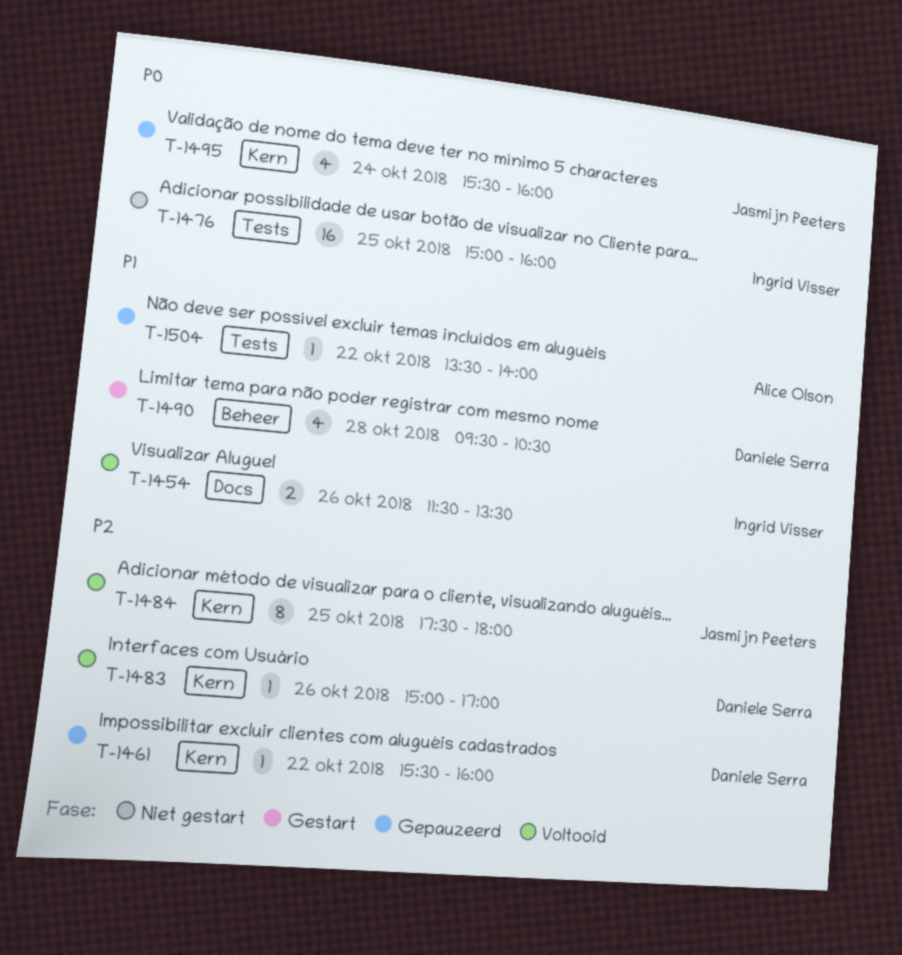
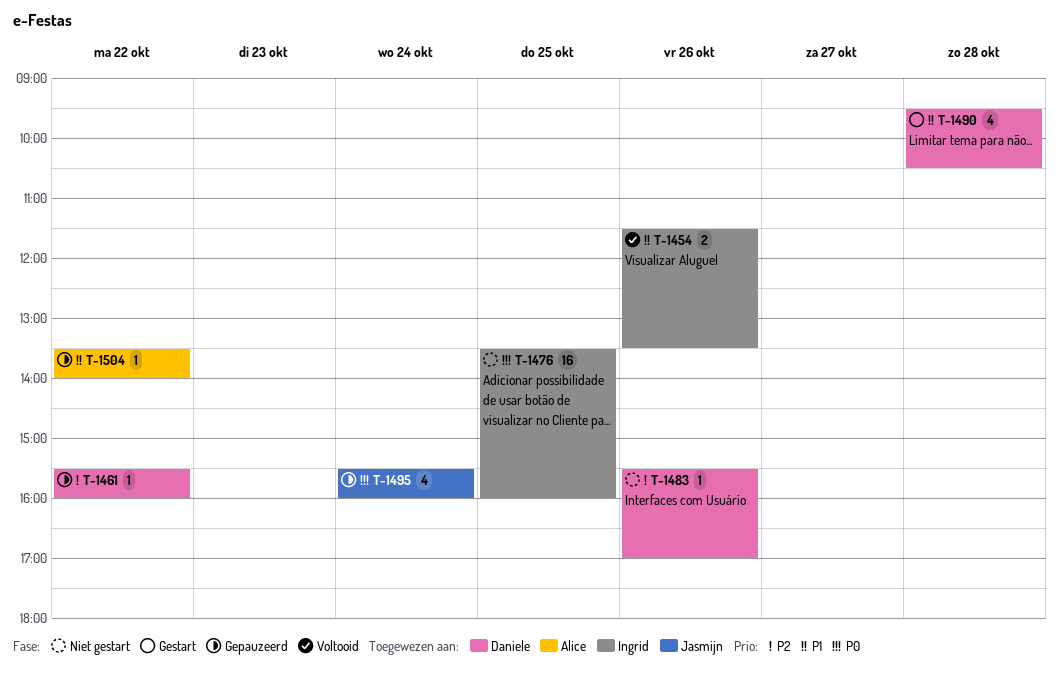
T-1476, begins: 15:00 -> 13:30
T-1483, status: Voltooid -> Niet gestart
T-1483, begins: 15:00 -> 15:30
T-1484: present -> none

